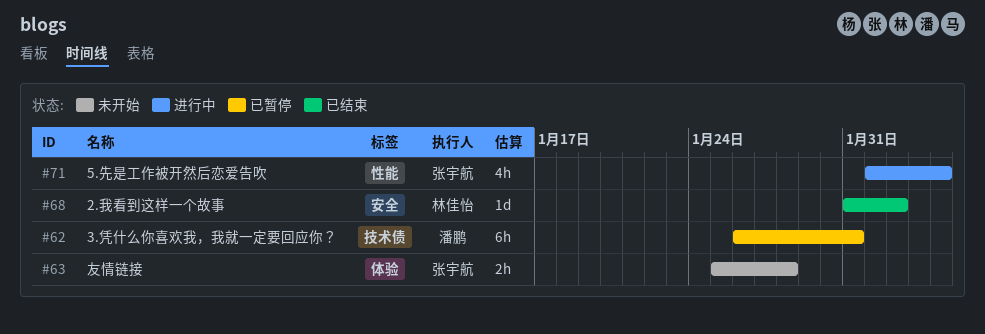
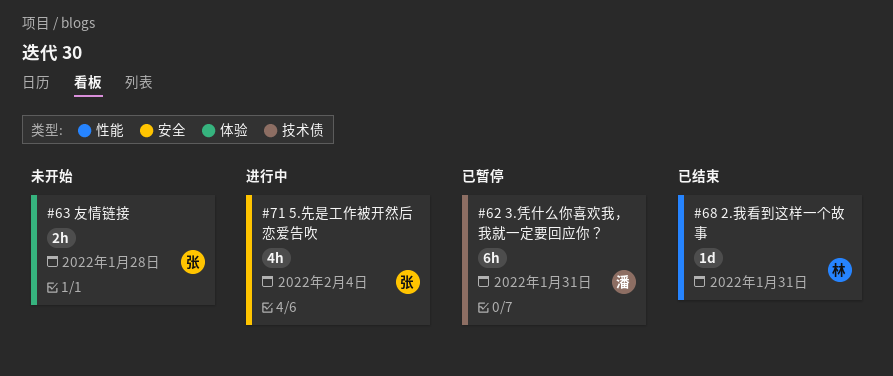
#68, label: 安全 -> 性能
#68, due: Feb 2 -> Jan 31
#71, label: 性能 -> 安全

